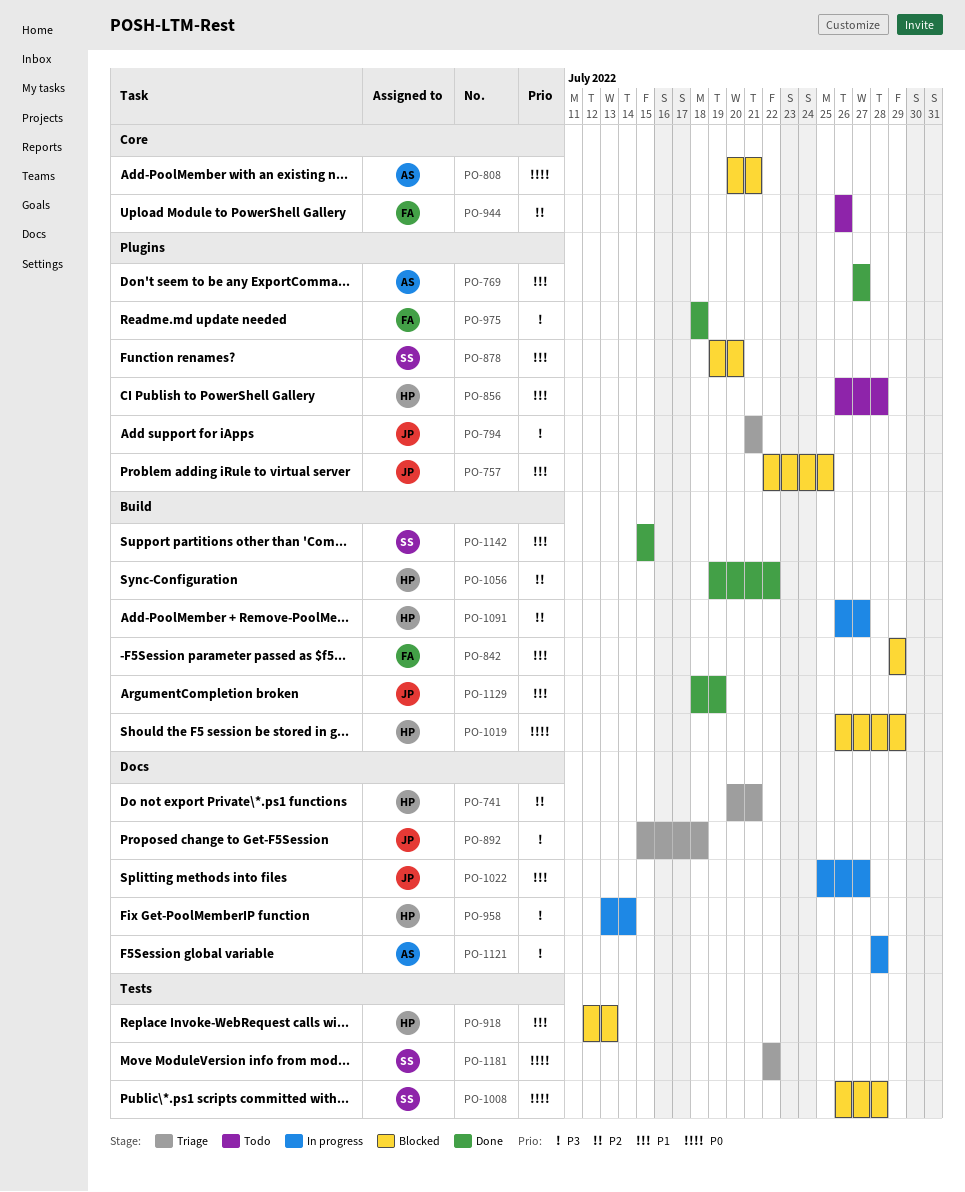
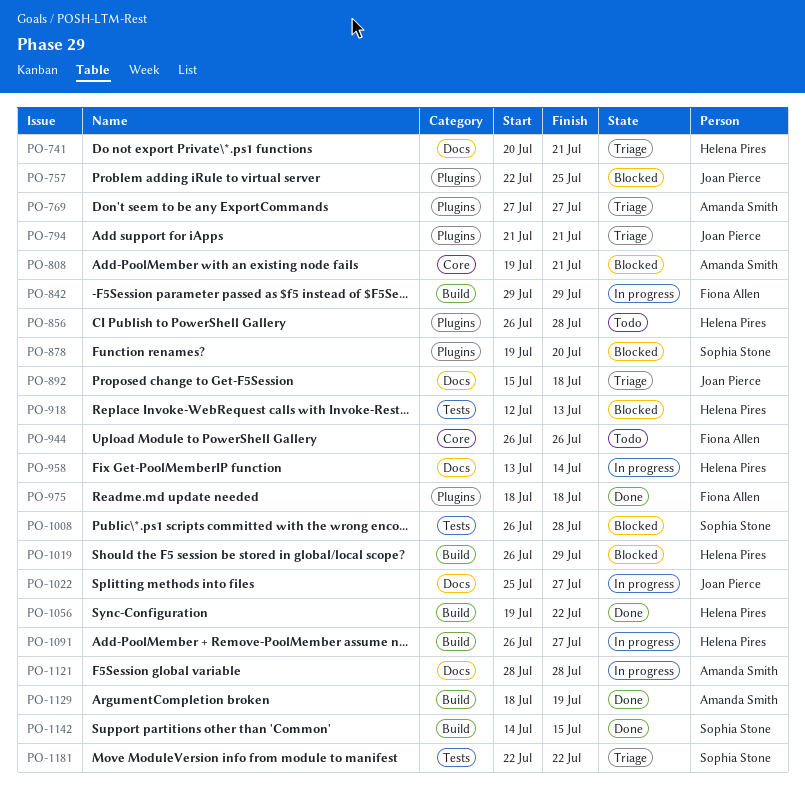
PO-769, status: Done -> Triage
PO-808, start: Jul 20 -> Jul 19
PO-842, status: Blocked -> In progress
PO-1129, owner: Joan Pierce -> Amanda Smith
PO-1142, start: Jul 15 -> Jul 14

